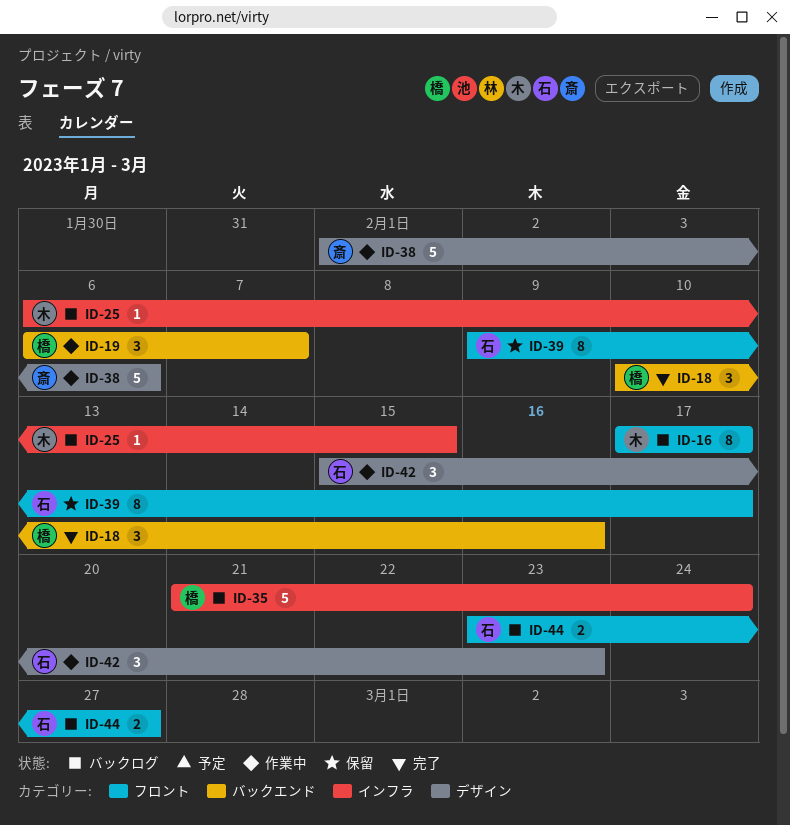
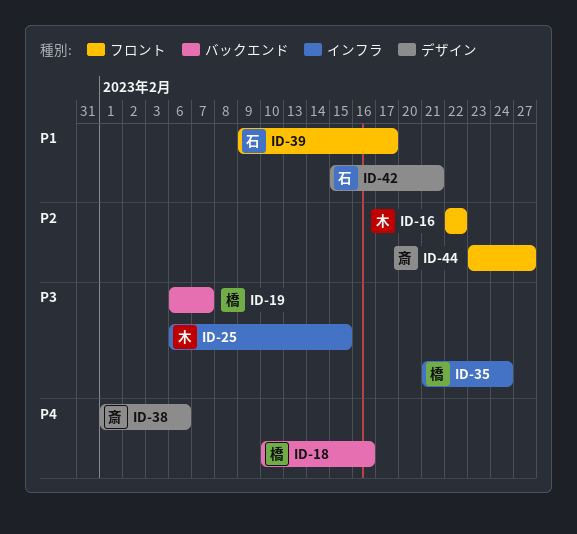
ID-16, start: Feb 17 -> Feb 22
ID-16, due: Feb 17 -> Feb 22
ID-42, due: Feb 23 -> Feb 21
ID-44, owner: 石 -> 斎

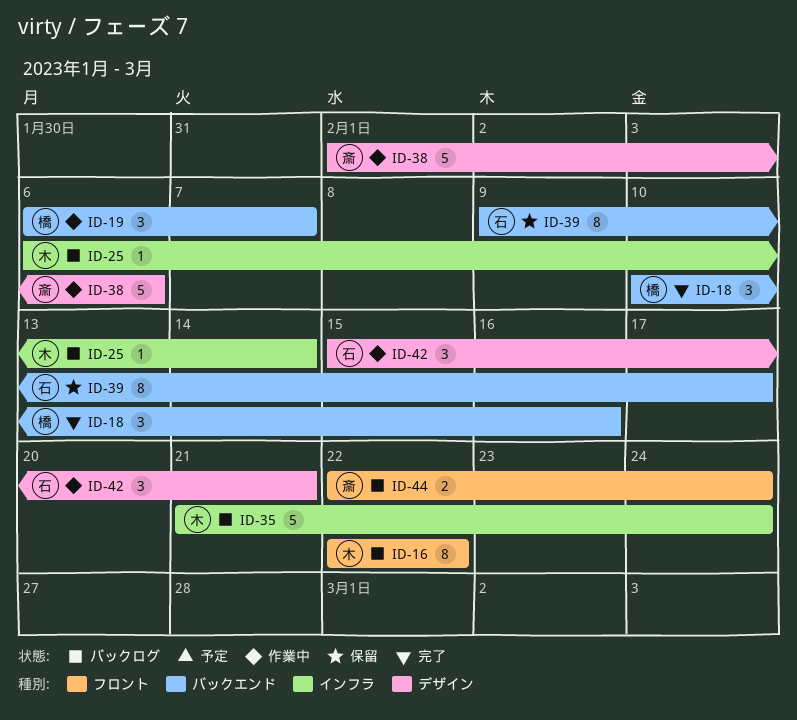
ID-25, due: Feb 15 -> Feb 14
ID-35, owner: 橋 -> 木
ID-39, label: フロント -> バックエンド
ID-44, start: Feb 23 -> Feb 22
ID-44, due: Feb 27 -> Feb 24

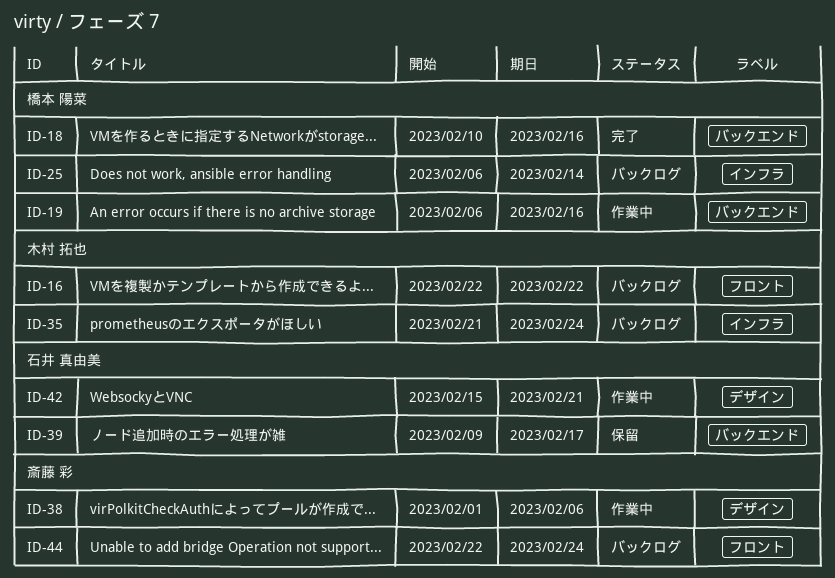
ID-19, due: Feb 7 -> Feb 16
ID-25, owner: 木村 拓也 -> 橋本 陽菜

